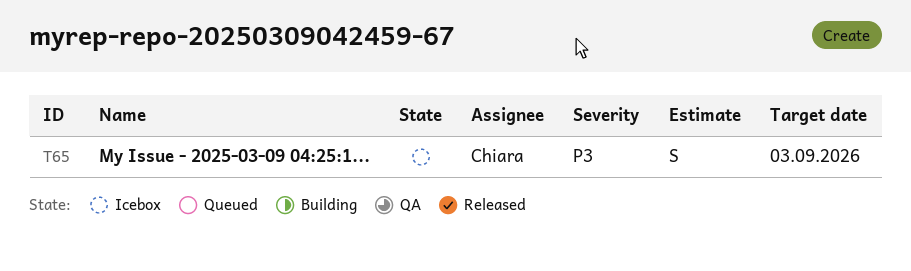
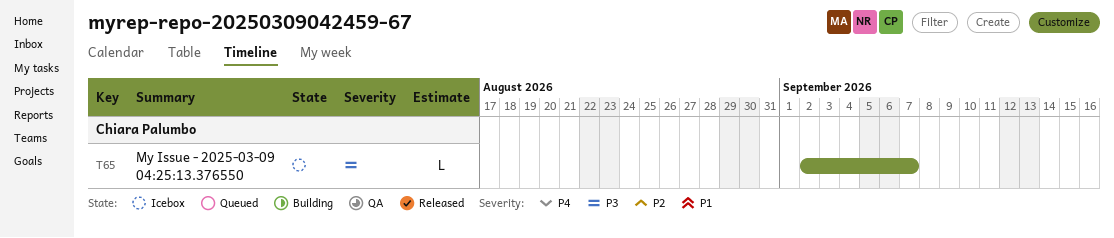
T65, estimate: S -> L
T65, due: Sep 3 -> Sep 7

